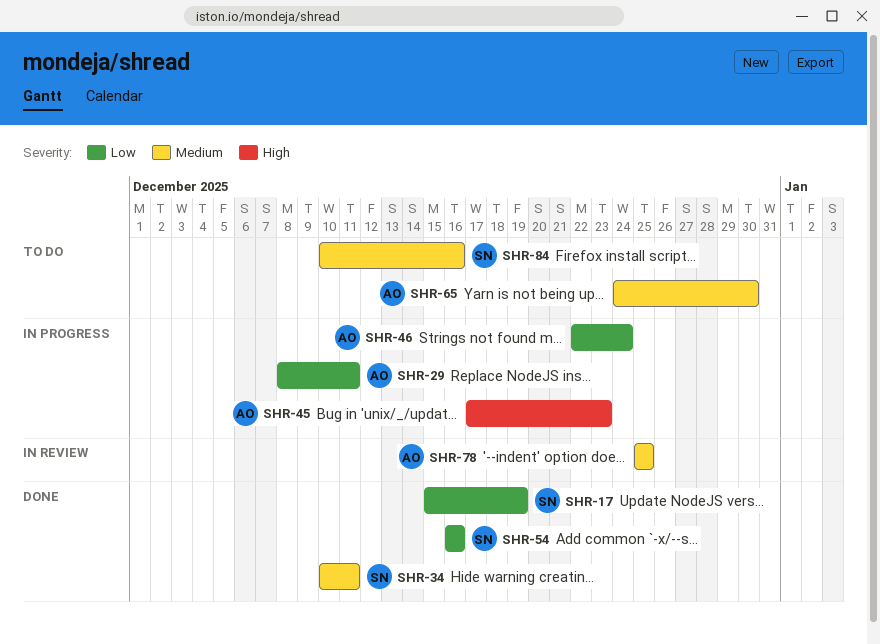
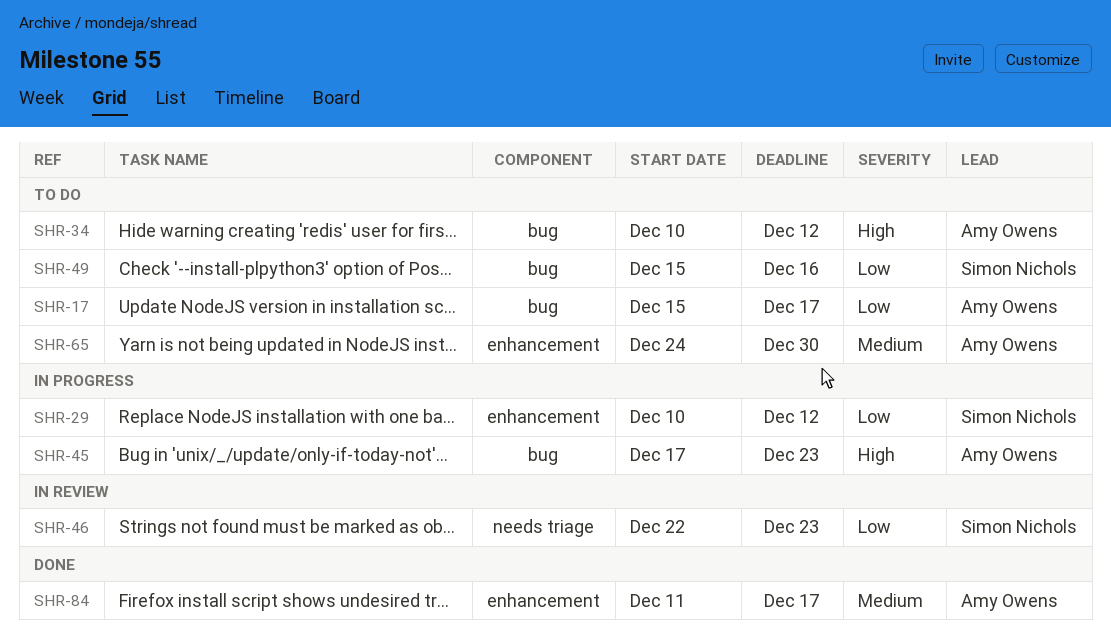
SHR-17, status: Done -> To do
SHR-17, owner: Simon Nichols -> Amy Owens
SHR-17, due: Dec 19 -> Dec 17
SHR-29, owner: Amy Owens -> Simon Nichols
SHR-29, start: Dec 8 -> Dec 10
SHR-29, due: Dec 11 -> Dec 12
SHR-34, status: Done -> To do
SHR-34, owner: Simon Nichols -> Amy Owens
SHR-34, priority: Medium -> High
SHR-34, due: Dec 11 -> Dec 12
SHR-46, status: In progress -> In review
SHR-46, owner: Amy Owens -> Simon Nichols
SHR-46, due: Dec 24 -> Dec 23
SHR-49: none -> present
SHR-54: present -> none
SHR-78: present -> none
SHR-84, status: To do -> Done
SHR-84, owner: Simon Nichols -> Amy Owens
SHR-84, start: Dec 10 -> Dec 11
SHR-84, due: Dec 16 -> Dec 17

